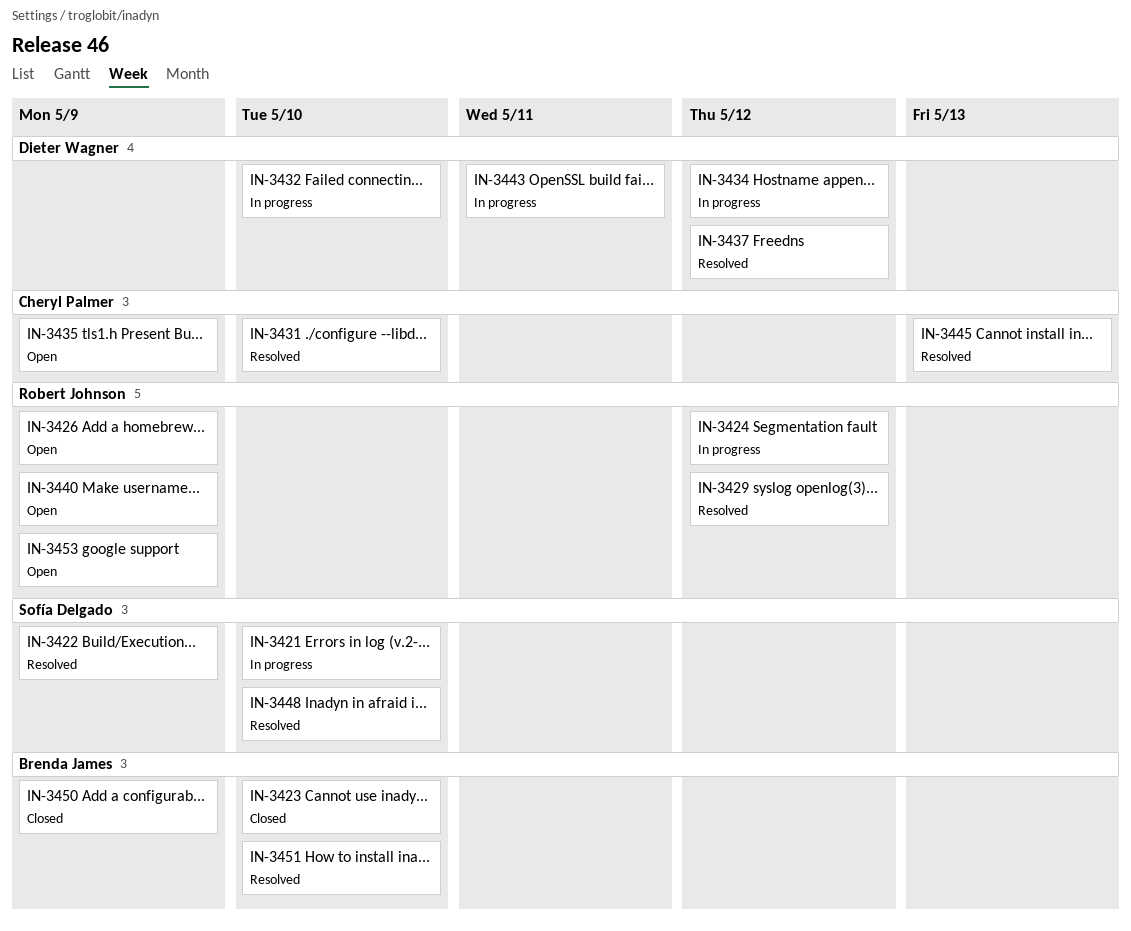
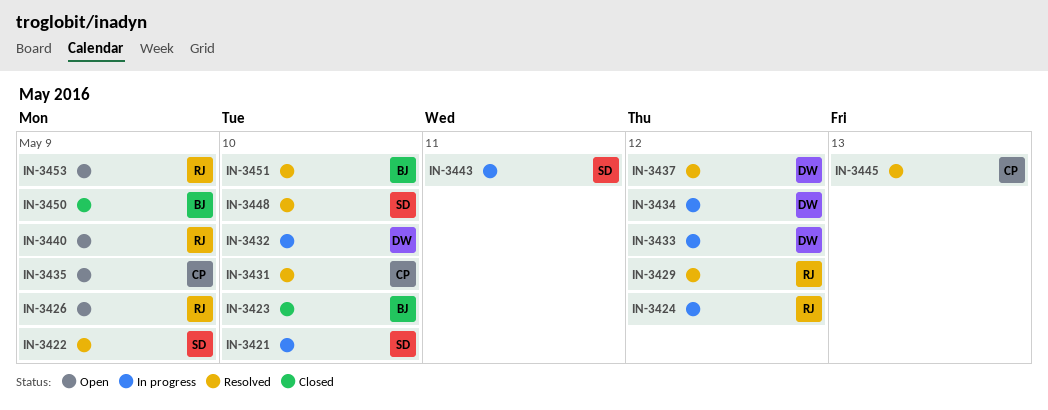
IN-3433: none -> present
IN-3443, owner: Dieter Wagner -> Sofía Delgado

